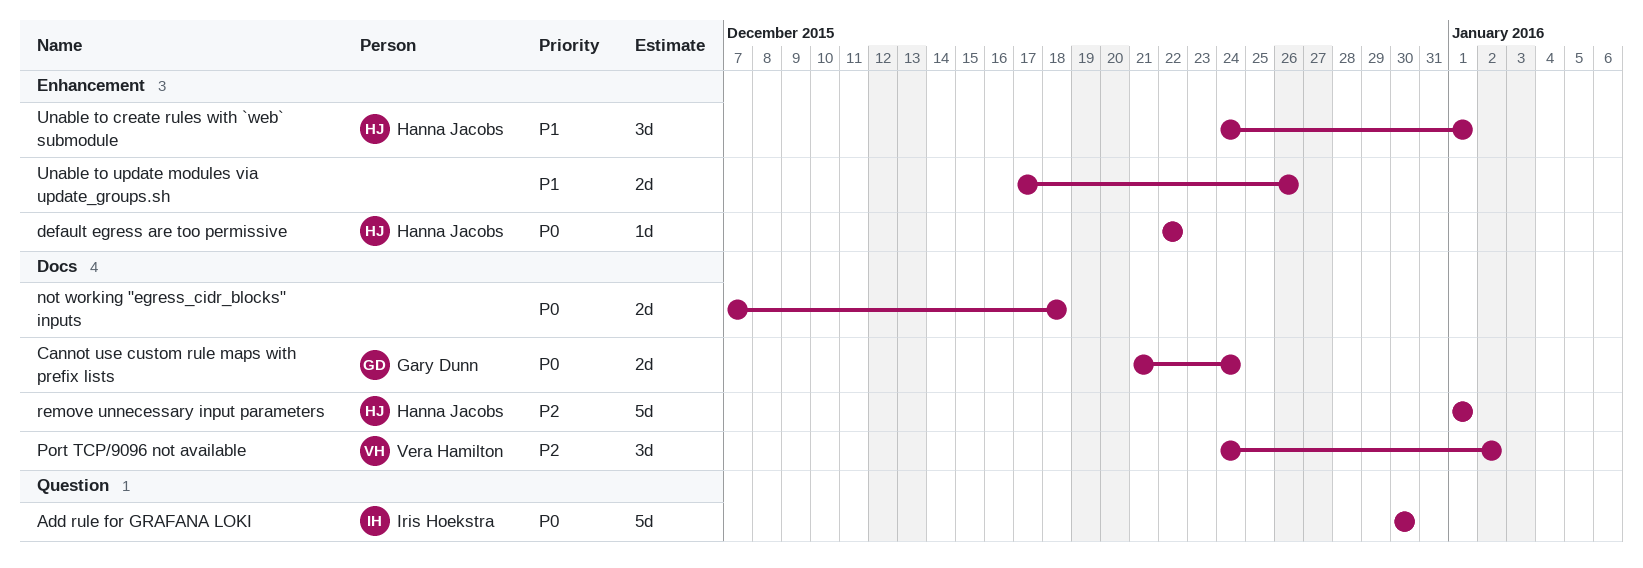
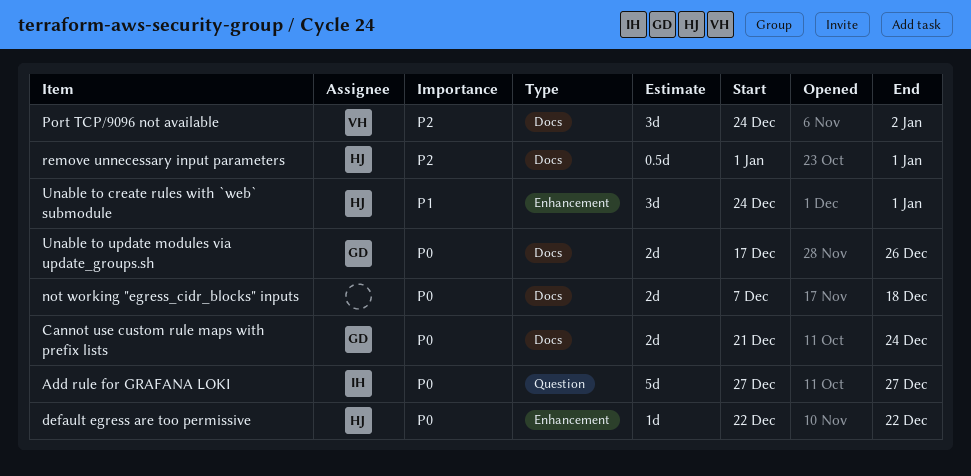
Add rule for GRAFANA LOKI, start: Dec 30 -> Dec 27
Add rule for GRAFANA LOKI, due: Dec 30 -> Dec 27
remove unnecessary input parameters, estimate: 5d -> 0.5d
Unable to update modules via update_groups.sh, owner: none -> Gary Dunn
Unable to update modules via update_groups.sh, priority: P1 -> P0
Unable to update modules via update_groups.sh, label: Enhancement -> Docs

